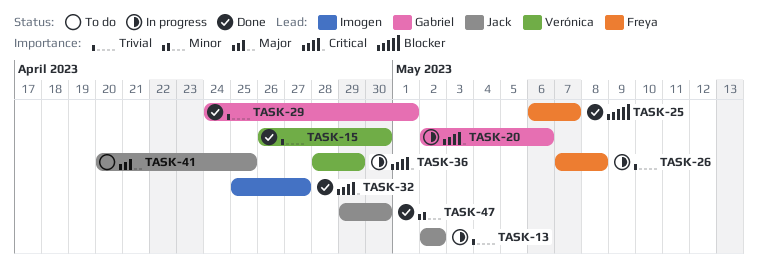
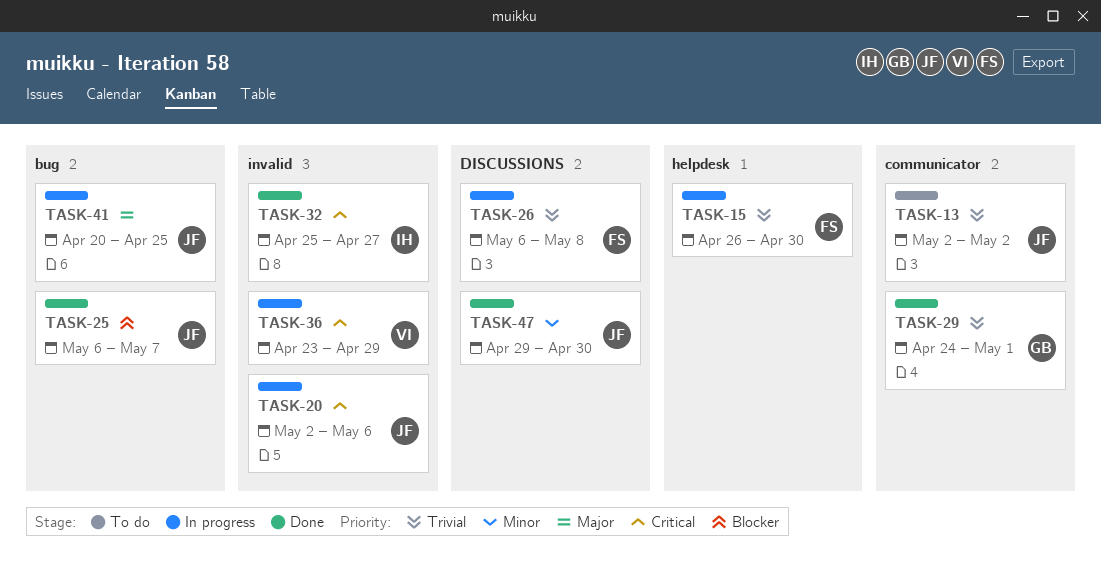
TASK-13, status: In progress -> To do
TASK-15, status: Done -> In progress
TASK-15, owner: Verónica -> Freya
TASK-20, owner: Gabriel -> Jack
TASK-25, owner: Freya -> Jack
TASK-26, start: May 7 -> May 6
TASK-36, start: Apr 28 -> Apr 23
TASK-41, status: To do -> In progress

